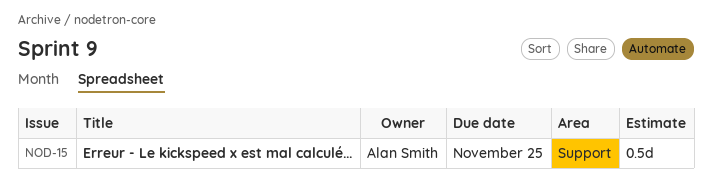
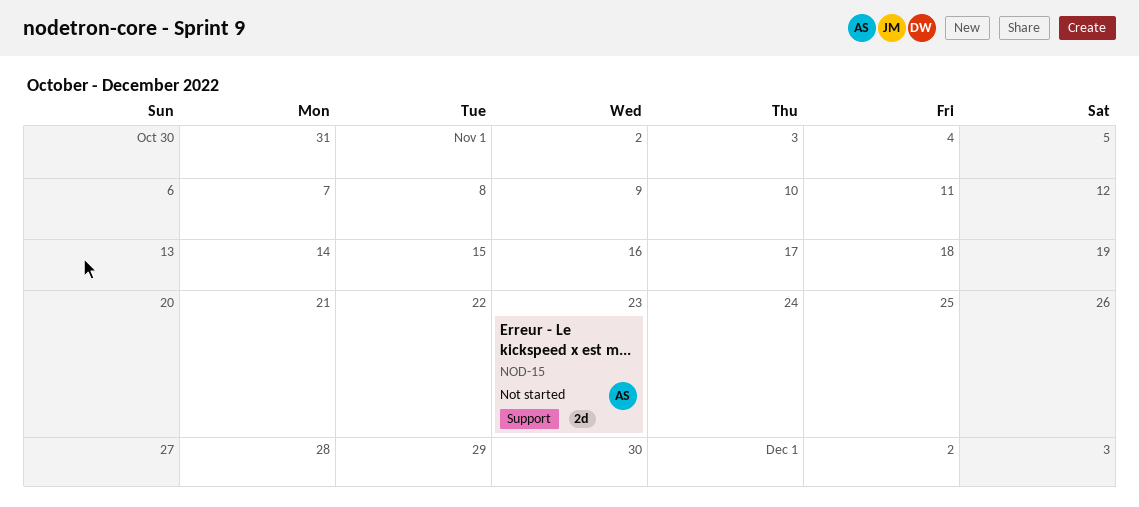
NOD-15, estimate: 0.5d -> 2d
NOD-15, due: Nov 25 -> Nov 23

